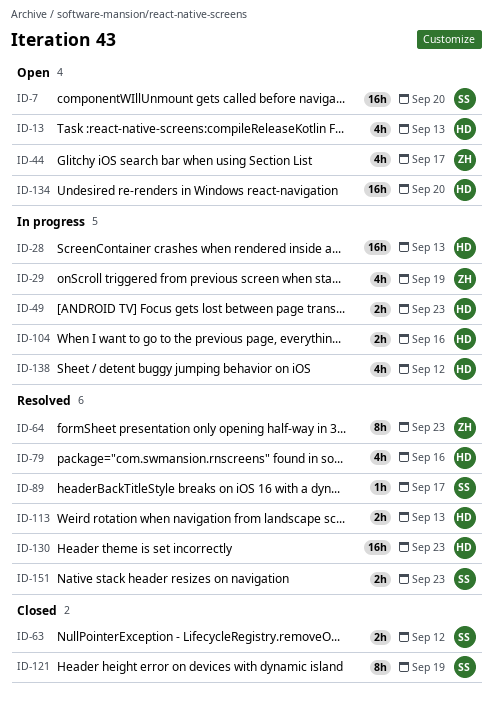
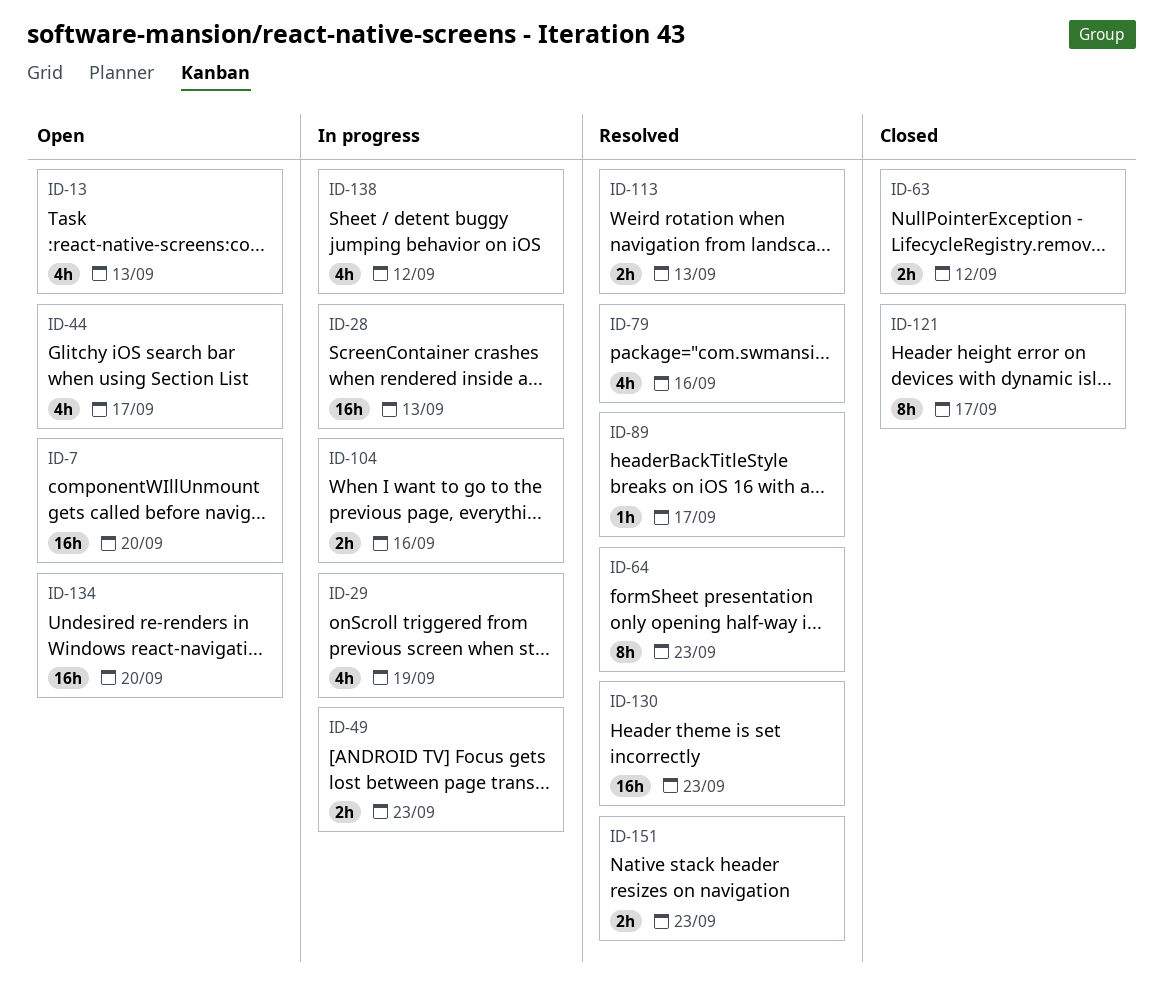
ID-121, due: Sep 19 -> Sep 17

